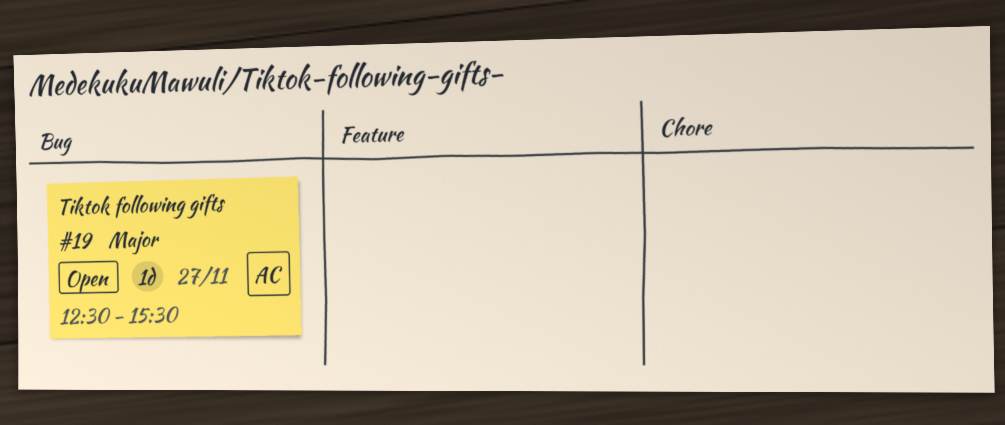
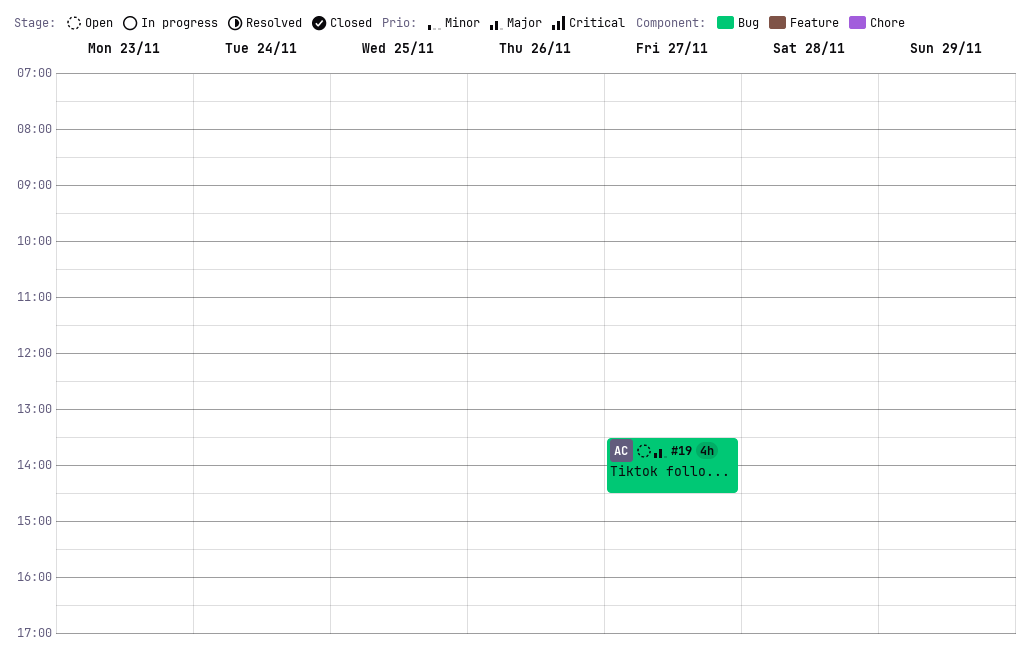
#19, estimate: 1d -> 4h
#19, begins: 12:30 -> 13:30
#19, ends: 15:30 -> 14:30

